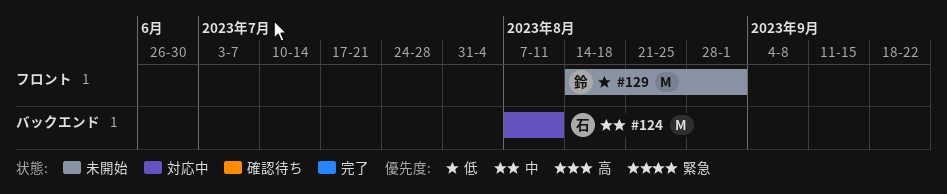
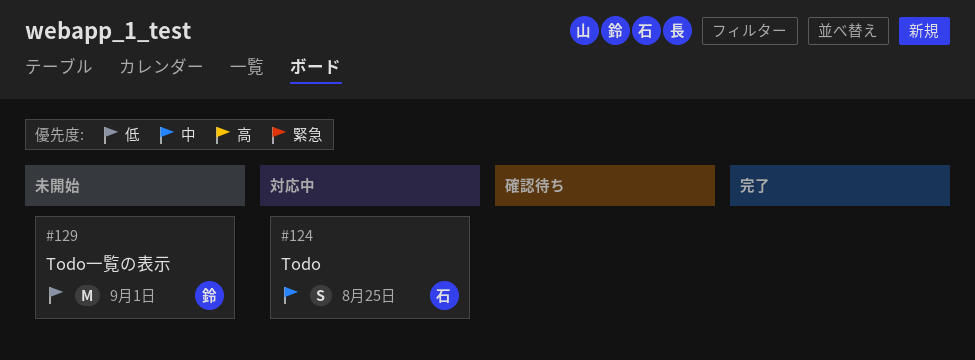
#124, estimate: M -> S
#124, due: Aug 11 -> Aug 25

